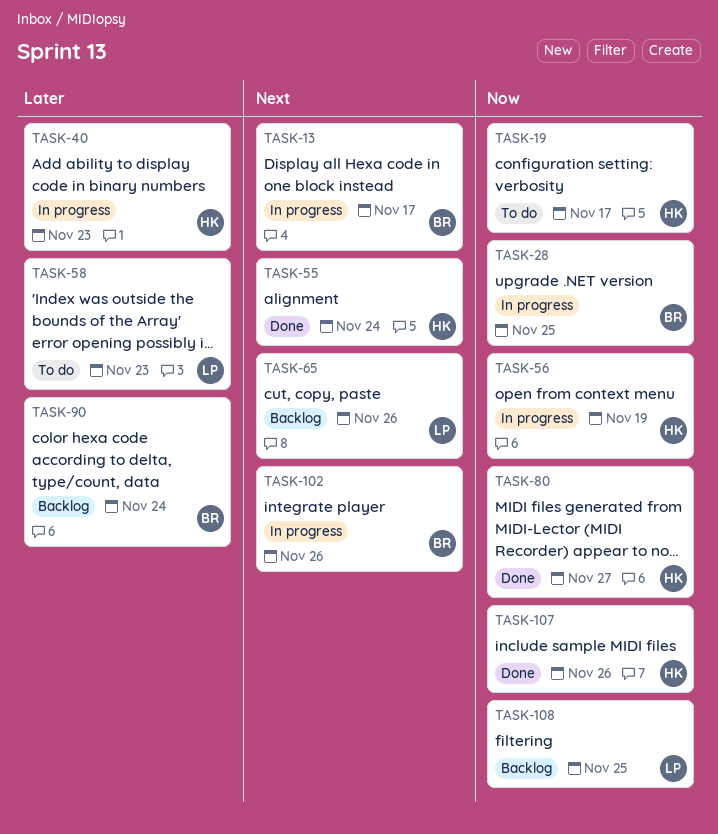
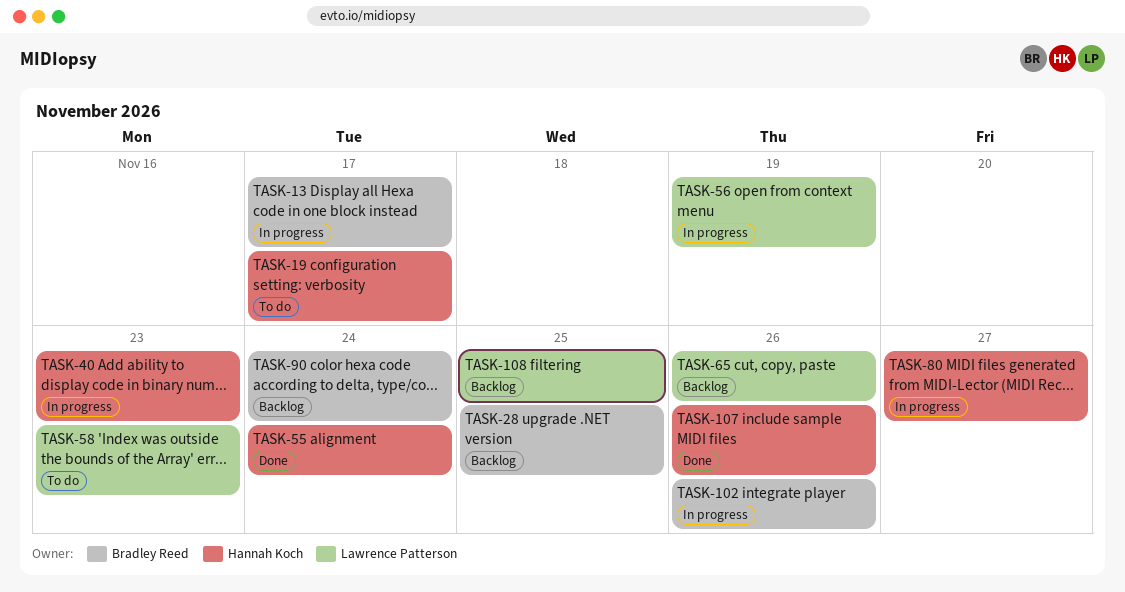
TASK-28, status: In progress -> Backlog
TASK-56, owner: Hannah Koch -> Lawrence Patterson
TASK-80, status: Done -> In progress

